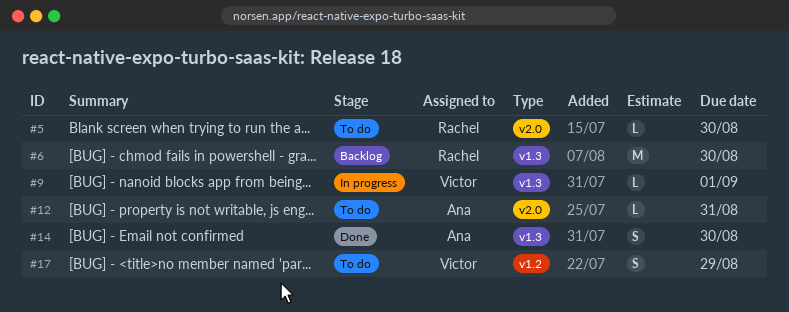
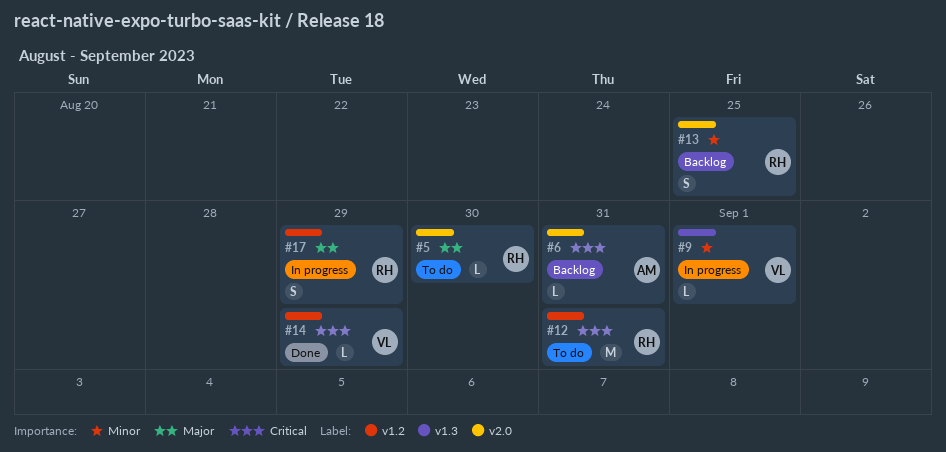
#6, owner: Rachel -> Ana
#6, label: v1.3 -> v2.0
#6, estimate: M -> L
#6, due: Aug 30 -> Aug 31
#12, owner: Ana -> Rachel
#12, label: v2.0 -> v1.2
#12, estimate: L -> M
#13: none -> present
#14, owner: Ana -> Victor
#14, label: v1.3 -> v1.2
#14, estimate: S -> L
#14, due: Aug 30 -> Aug 29
#17, status: To do -> In progress
#17, owner: Victor -> Rachel

